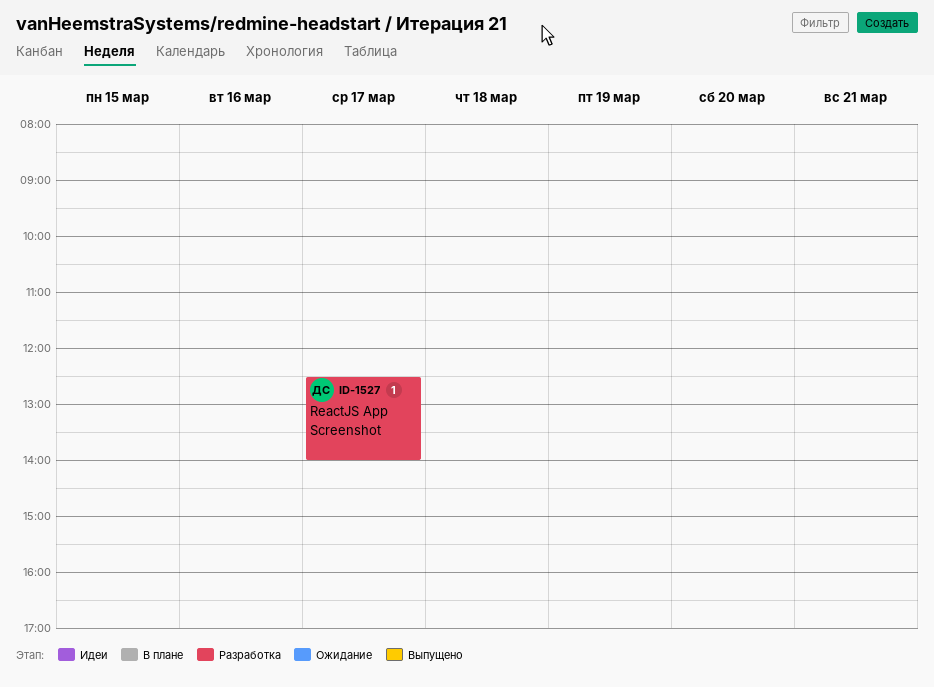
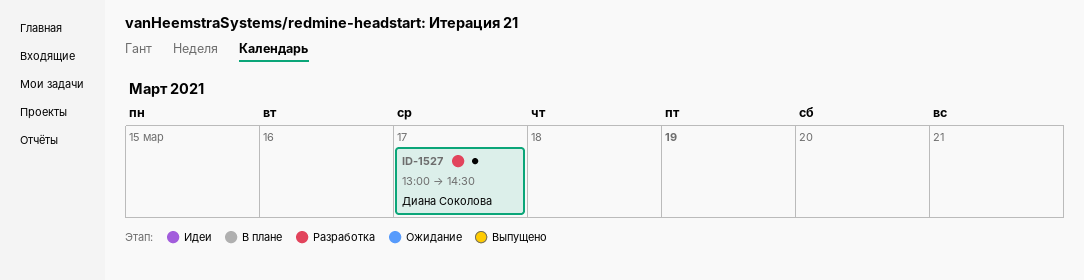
ID-1527, begins: 12:30 -> 13:00
ID-1527, ends: 14:00 -> 14:30

